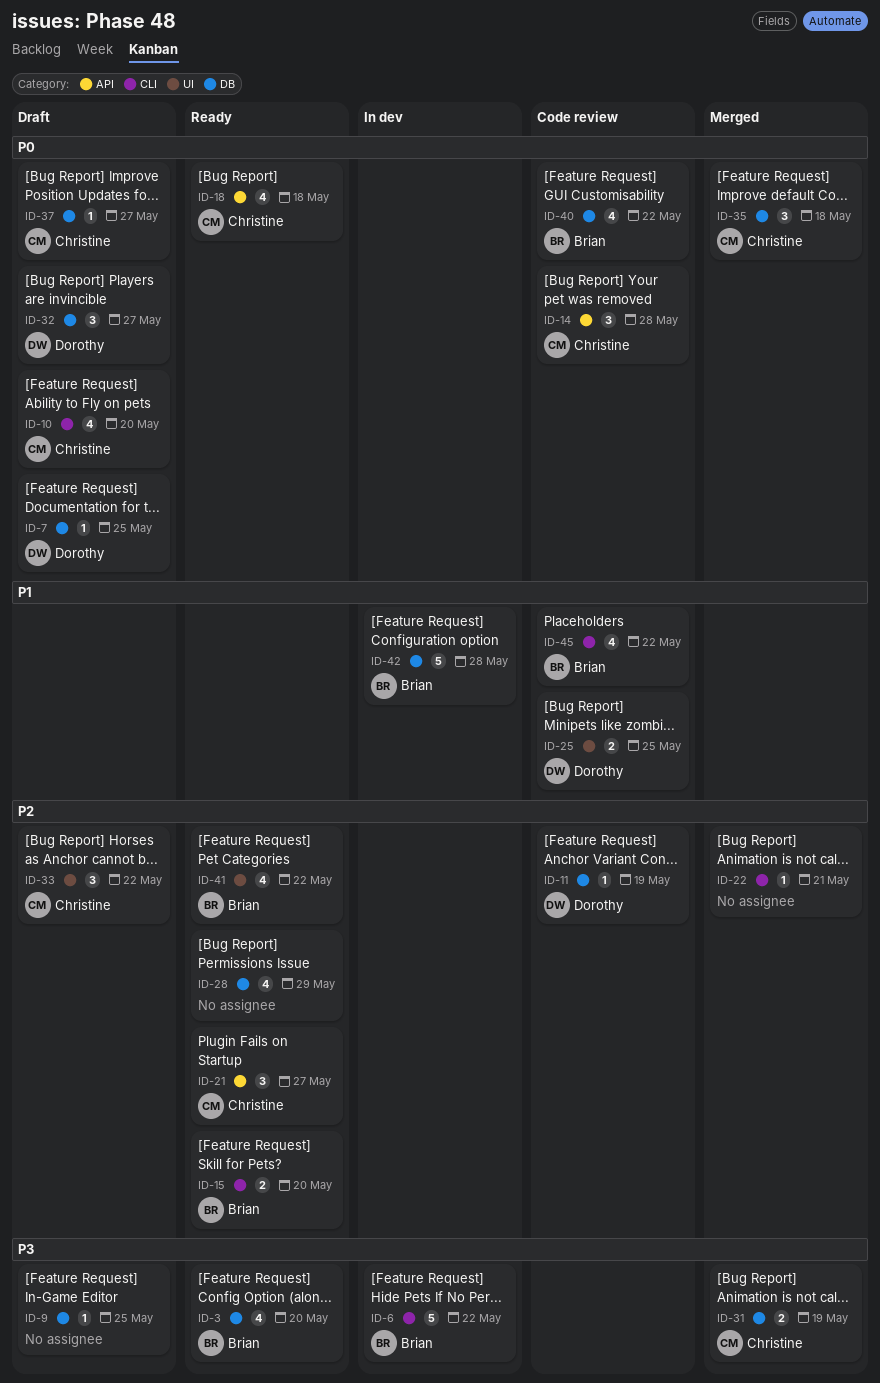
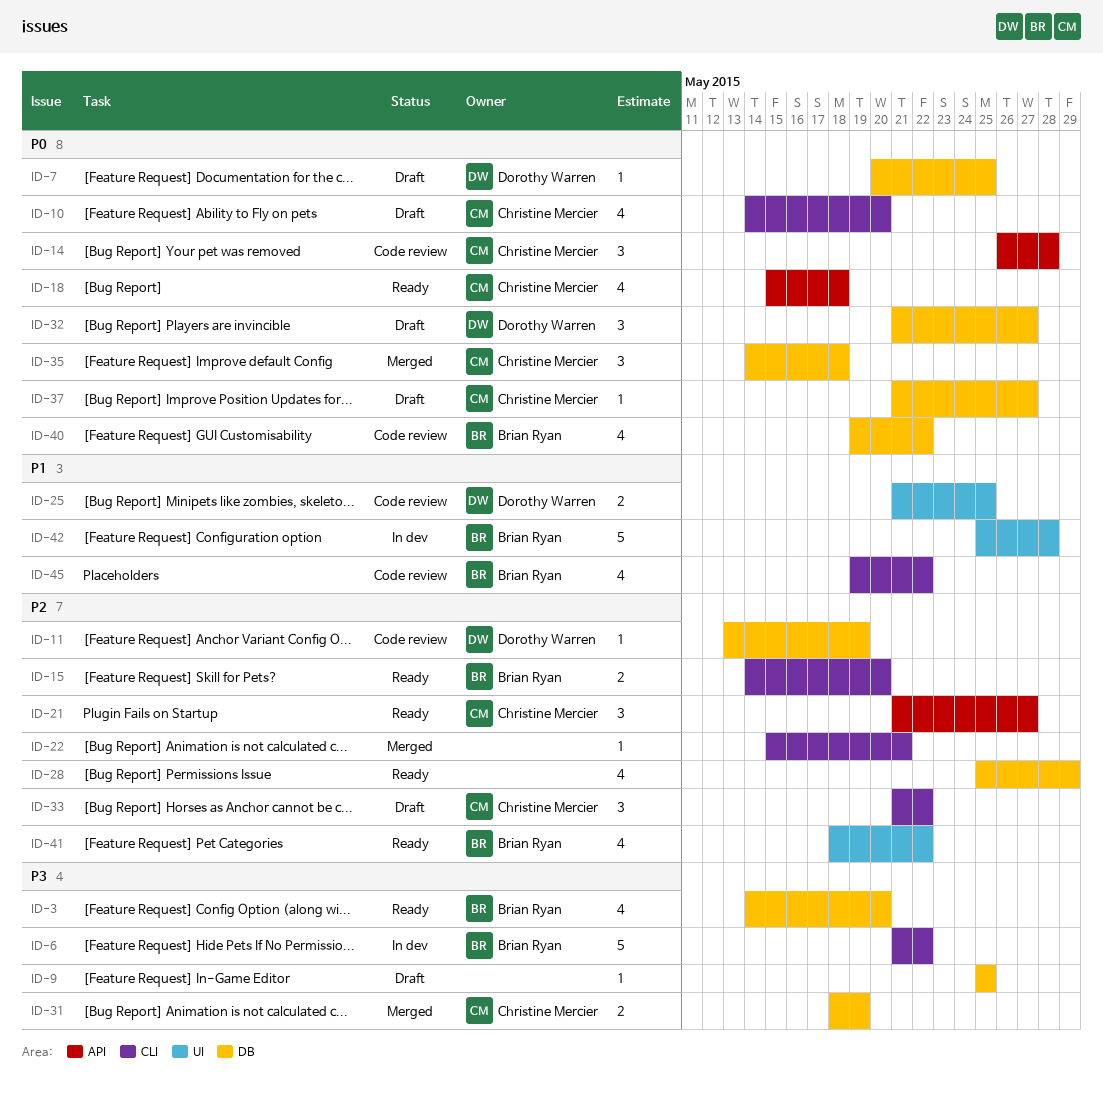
ID-33, label: UI -> CLI
ID-42, label: DB -> UI

